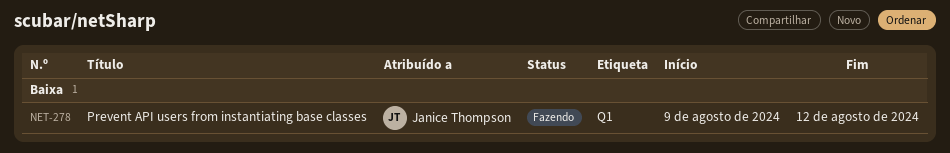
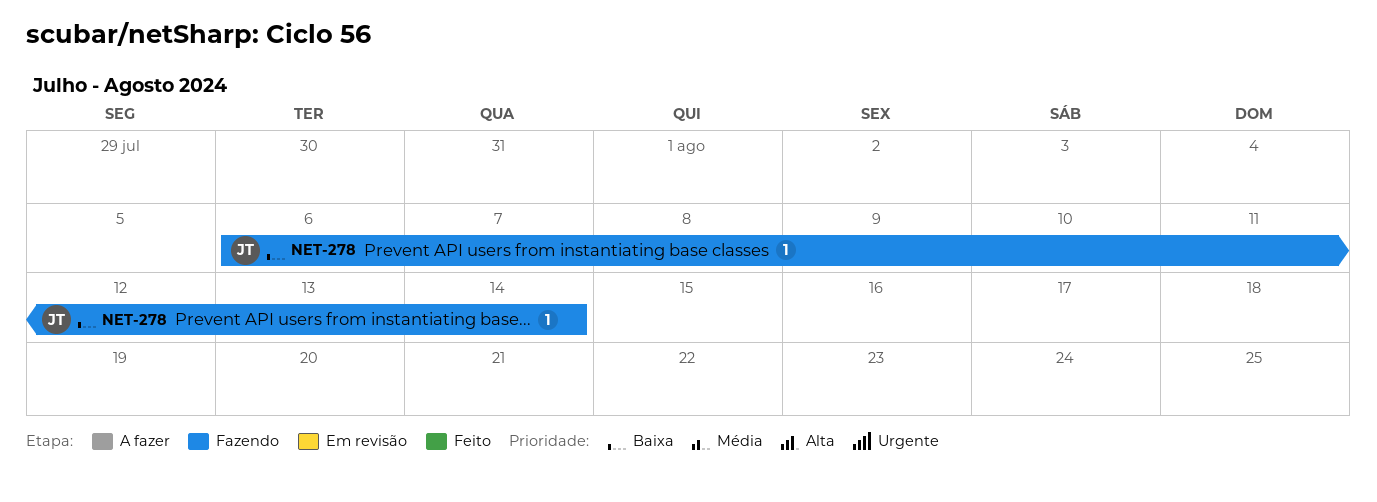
NET-278, start: Aug 9 -> Aug 6
NET-278, due: Aug 12 -> Aug 14

